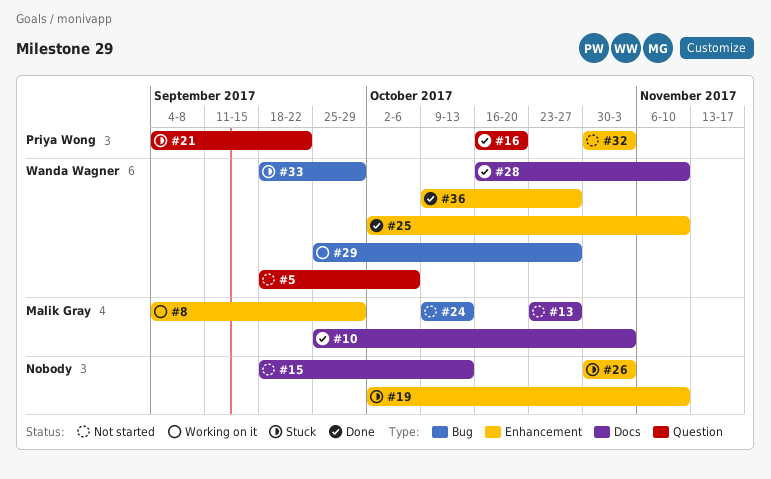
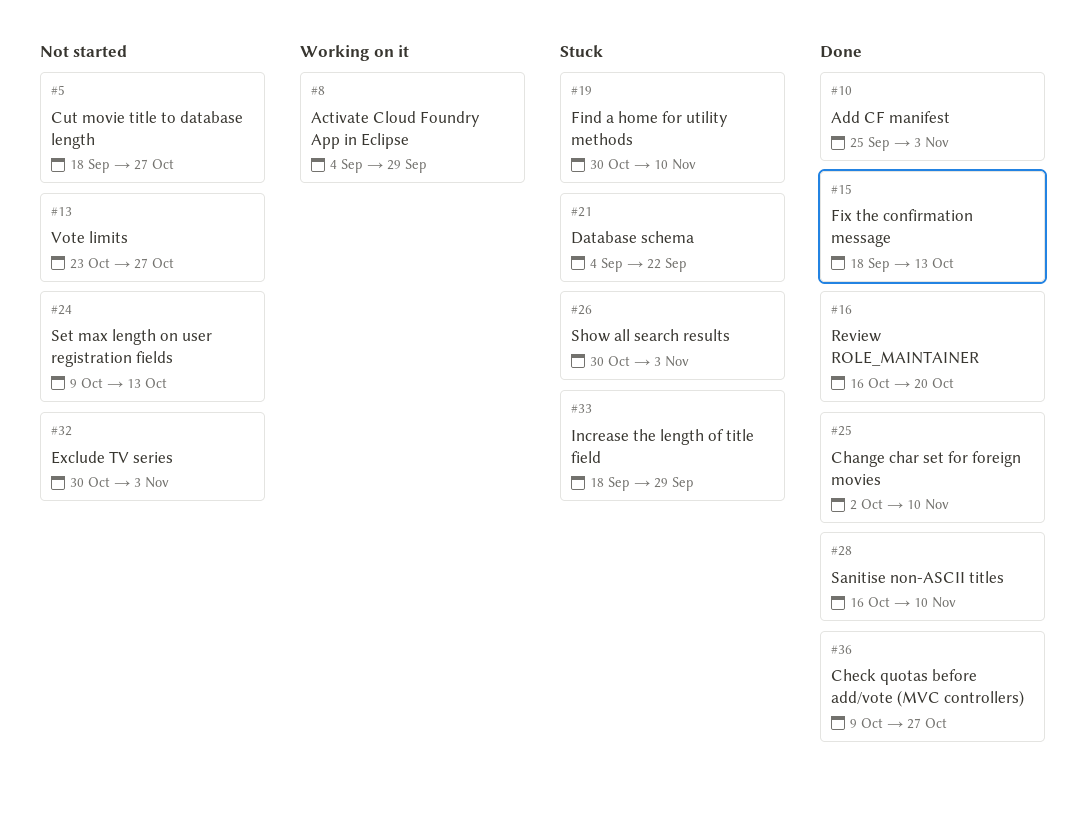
#5, due: Oct 6 -> Oct 27
#15, status: Not started -> Done
#19, start: Oct 2 -> Oct 30
#29: present -> none

